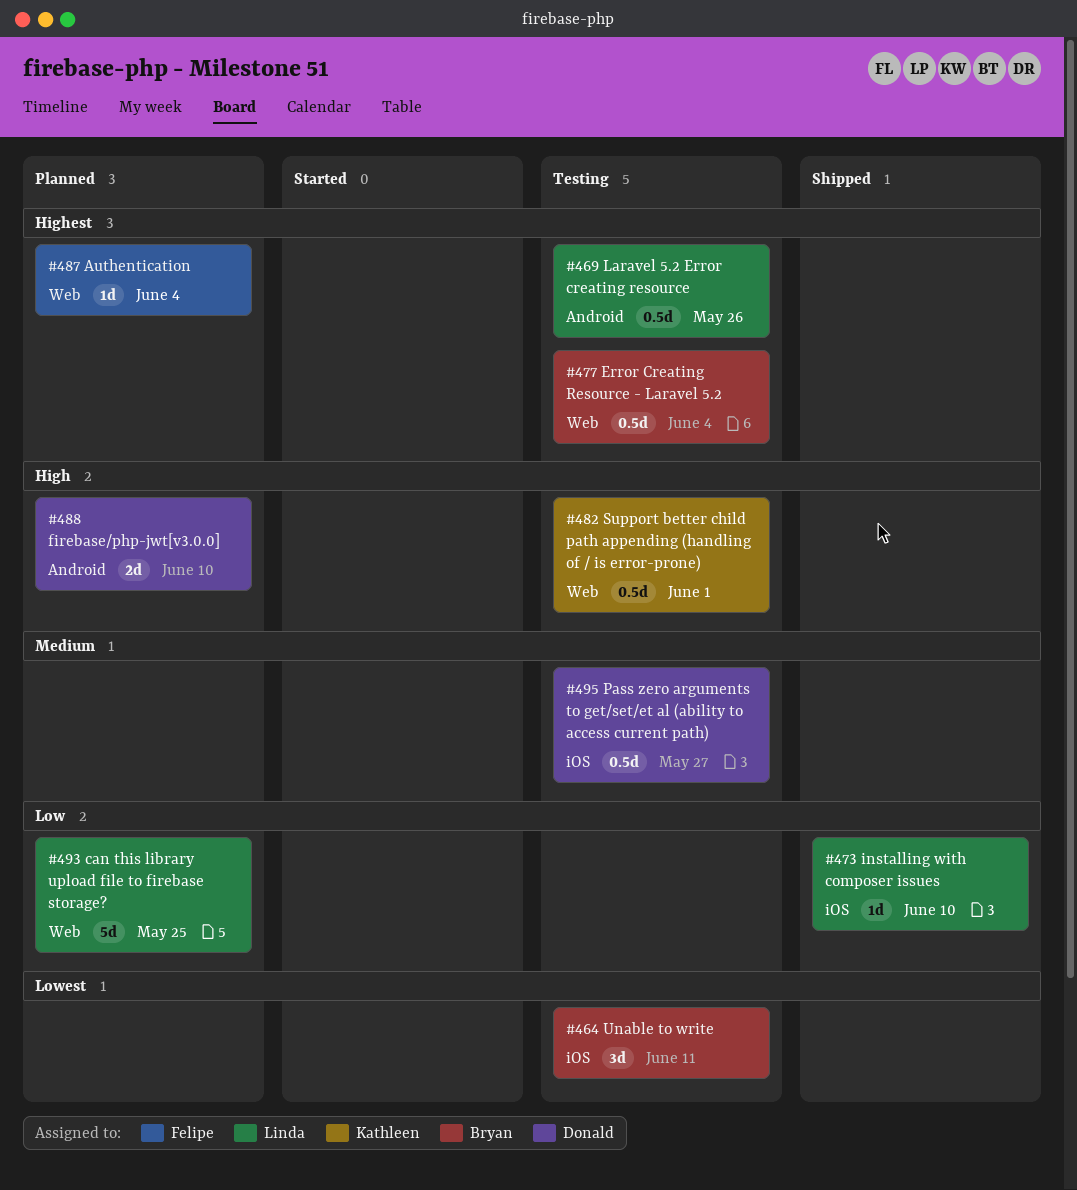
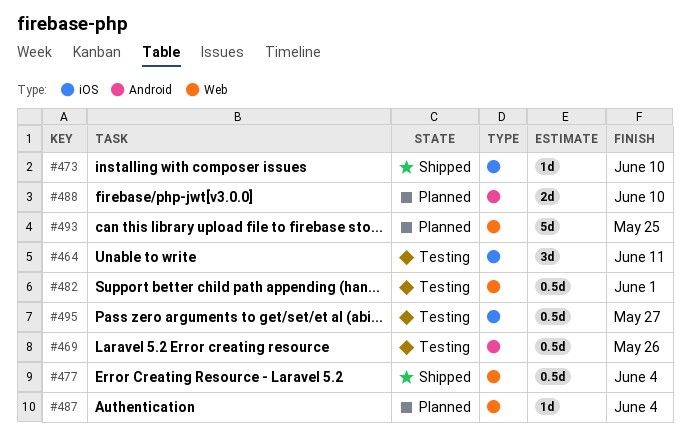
#477, status: Testing -> Shipped

